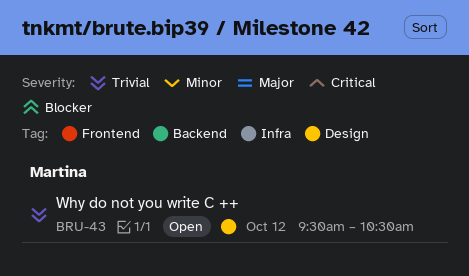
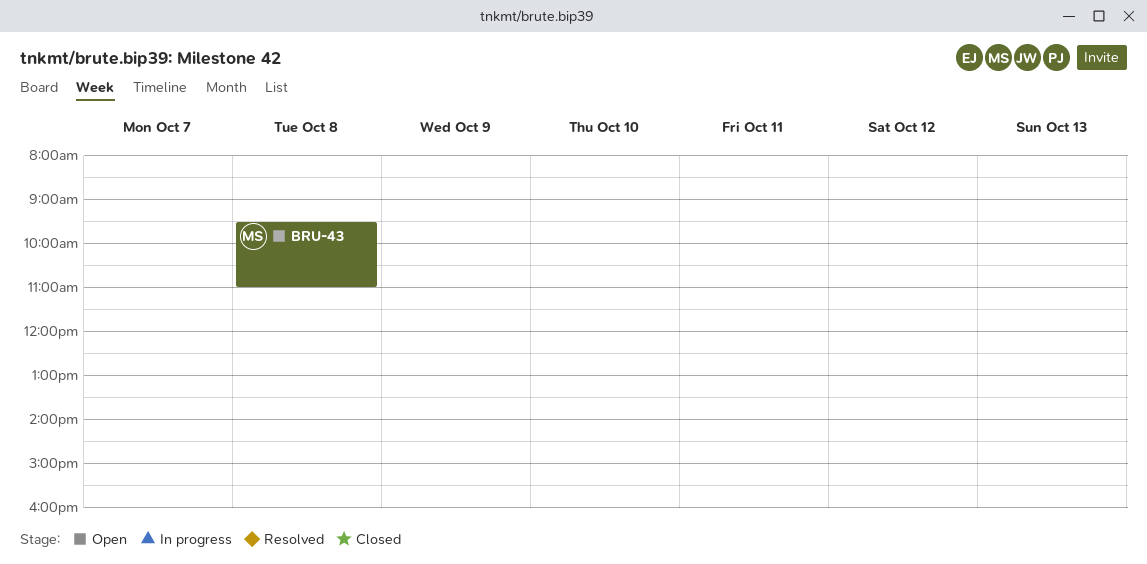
BRU-43, day: Oct 12 -> Oct 8
BRU-43, ends: 10:30 -> 11:00

